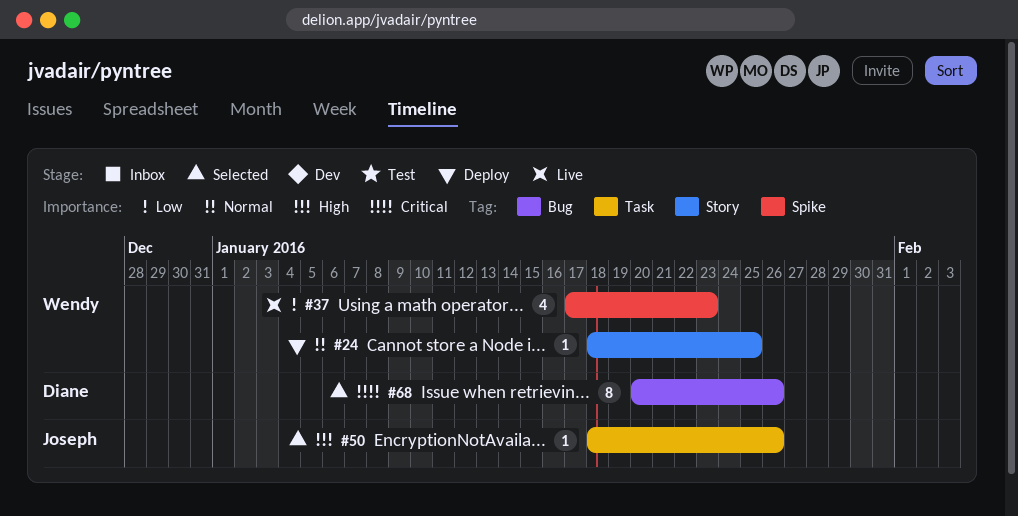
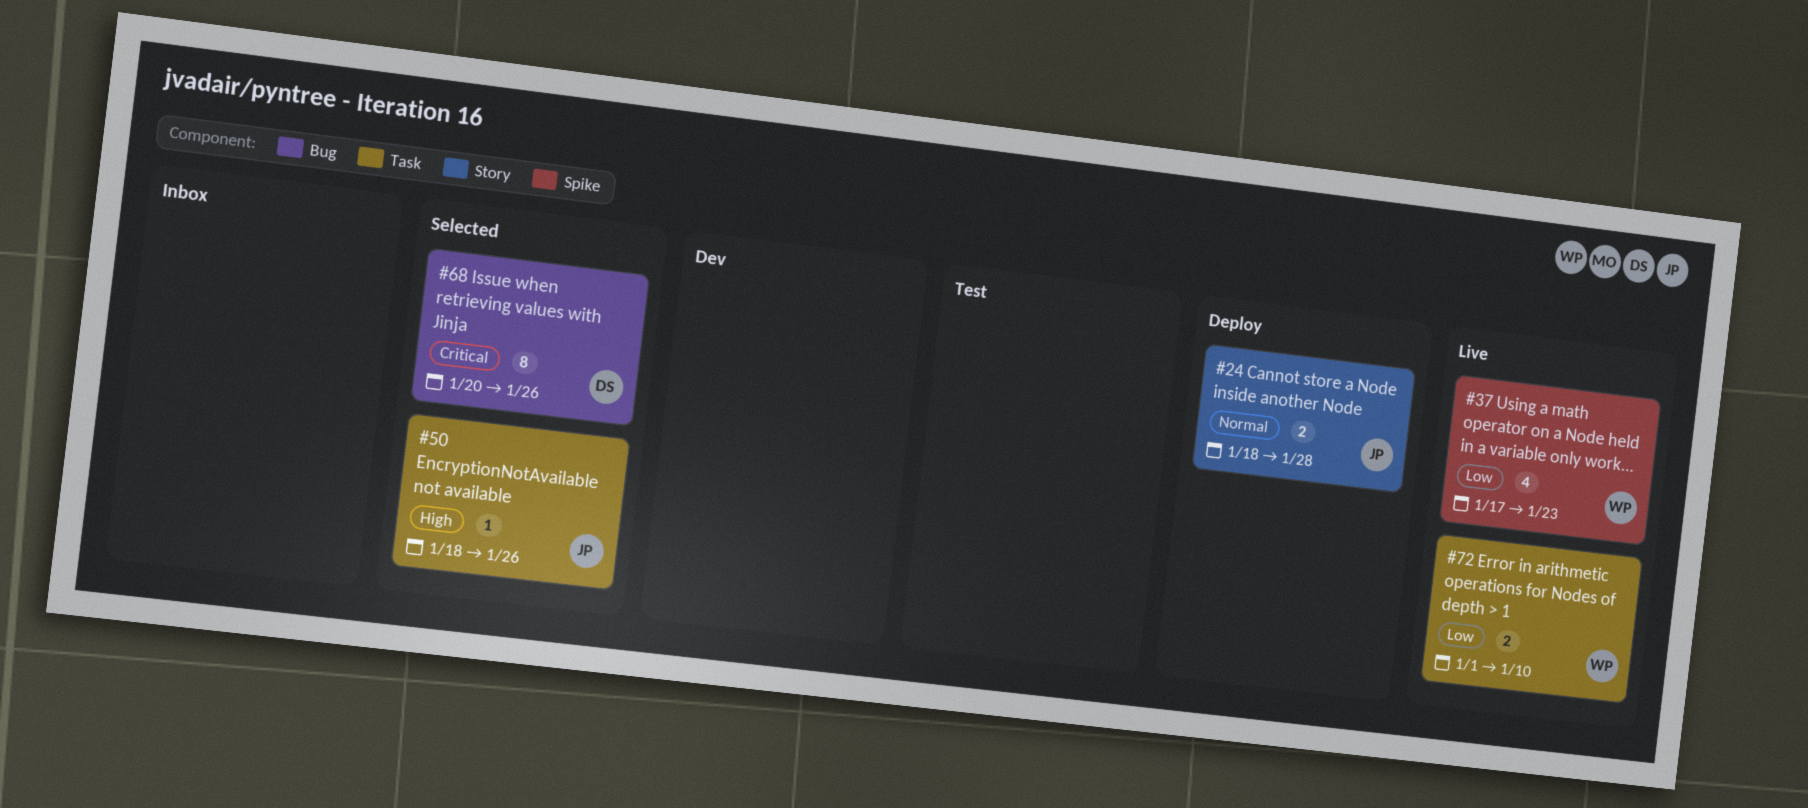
#24, owner: Wendy -> Joseph
#24, estimate: 1 -> 2
#24, due: Jan 25 -> Jan 28
#72: none -> present

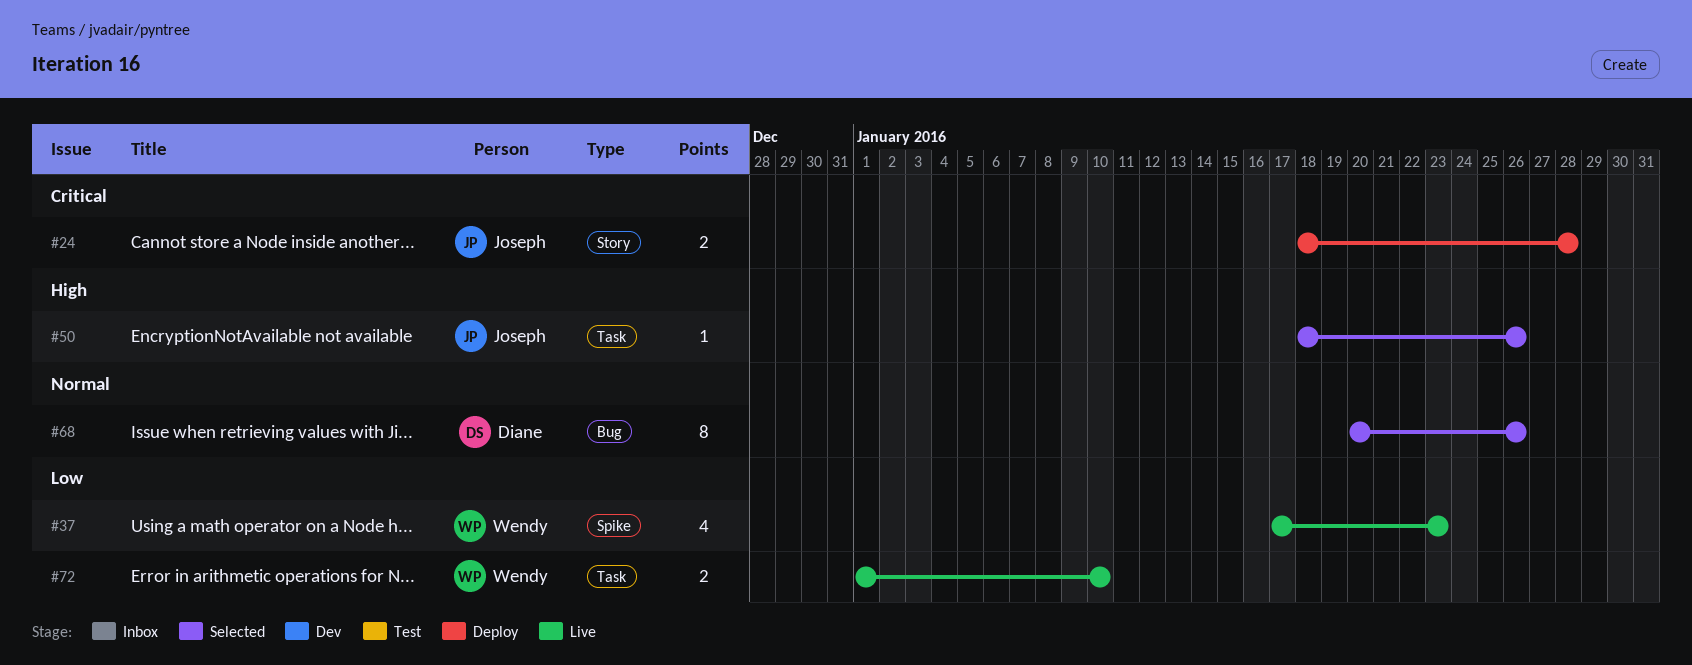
#24, priority: Normal -> Critical
#68, priority: Critical -> Normal

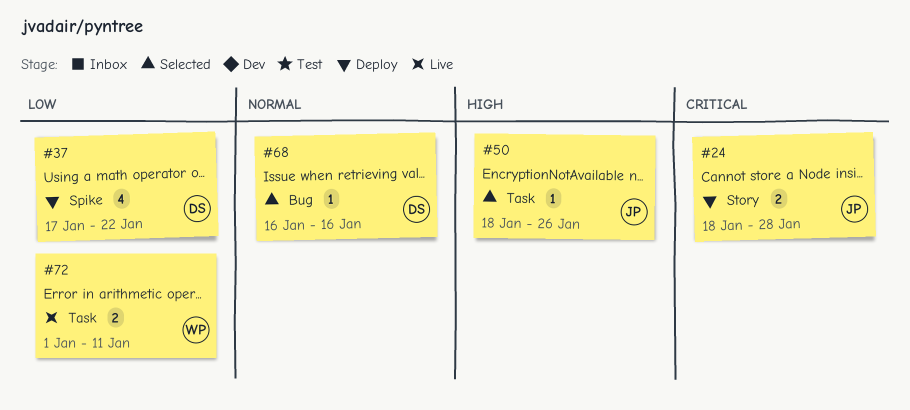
#37, status: Live -> Deploy
#37, owner: Wendy -> Diane
#37, due: Jan 23 -> Jan 22
#68, estimate: 8 -> 1
#68, start: Jan 20 -> Jan 16
#68, due: Jan 26 -> Jan 16
#72, due: Jan 10 -> Jan 11

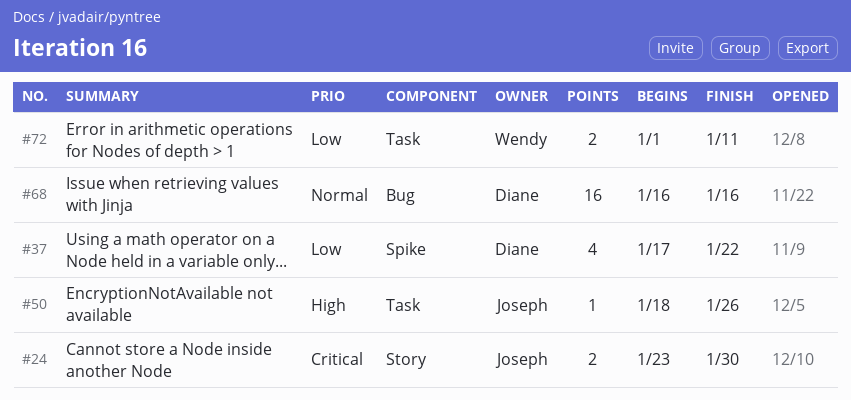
#24, start: Jan 18 -> Jan 23
#24, due: Jan 28 -> Jan 30
#68, estimate: 1 -> 16

